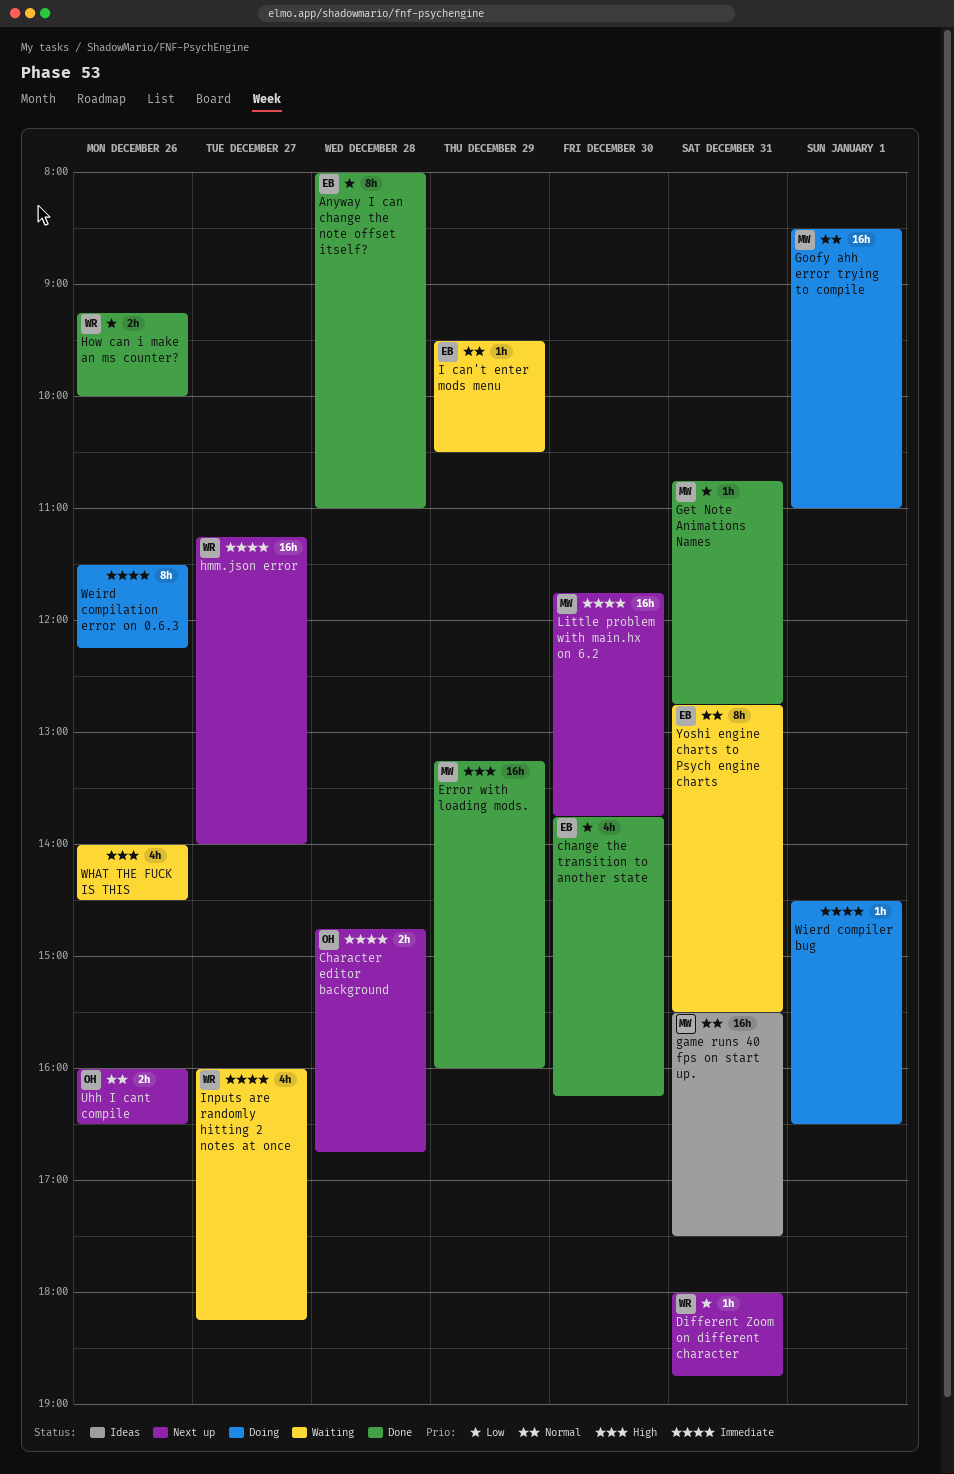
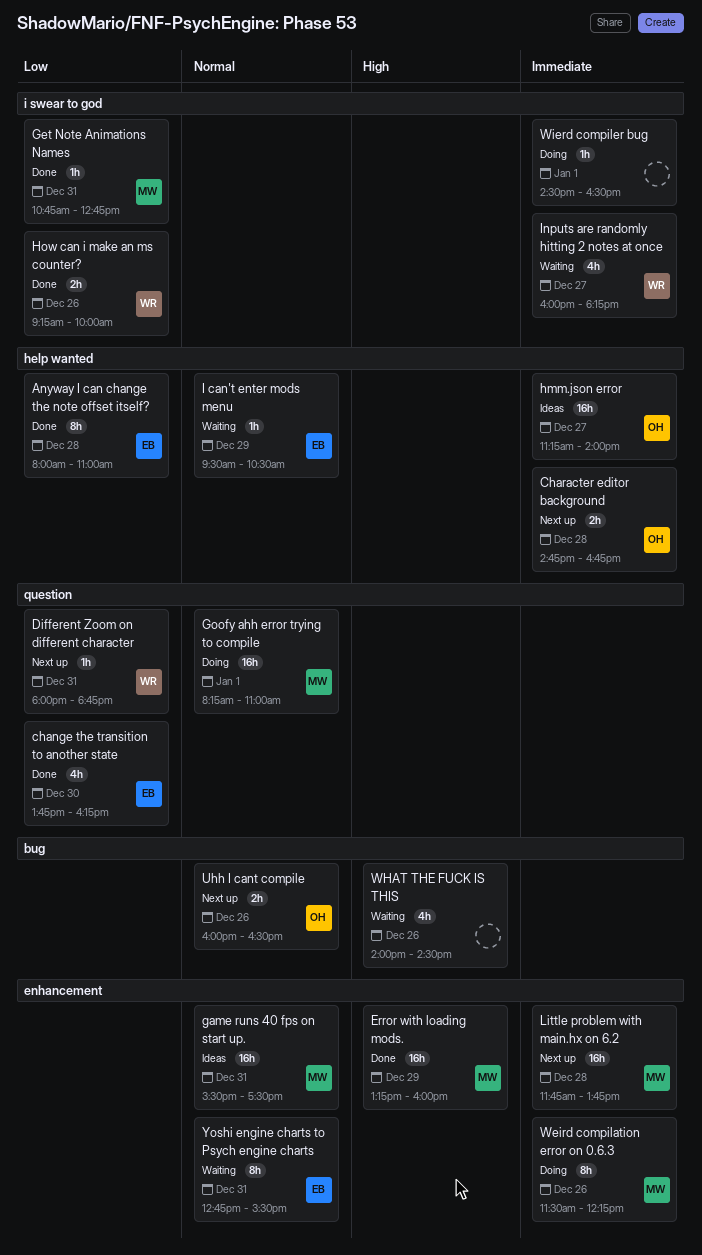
Goofy ahh error trying to compile, begins: 08:30 -> 08:15
hmm.json error, status: Next up -> Ideas
hmm.json error, owner: WR -> OH
Little problem with main.hx on 6.2, day: Dec 30 -> Dec 28
Weird compilation error on 0.6.3, owner: none -> MW

